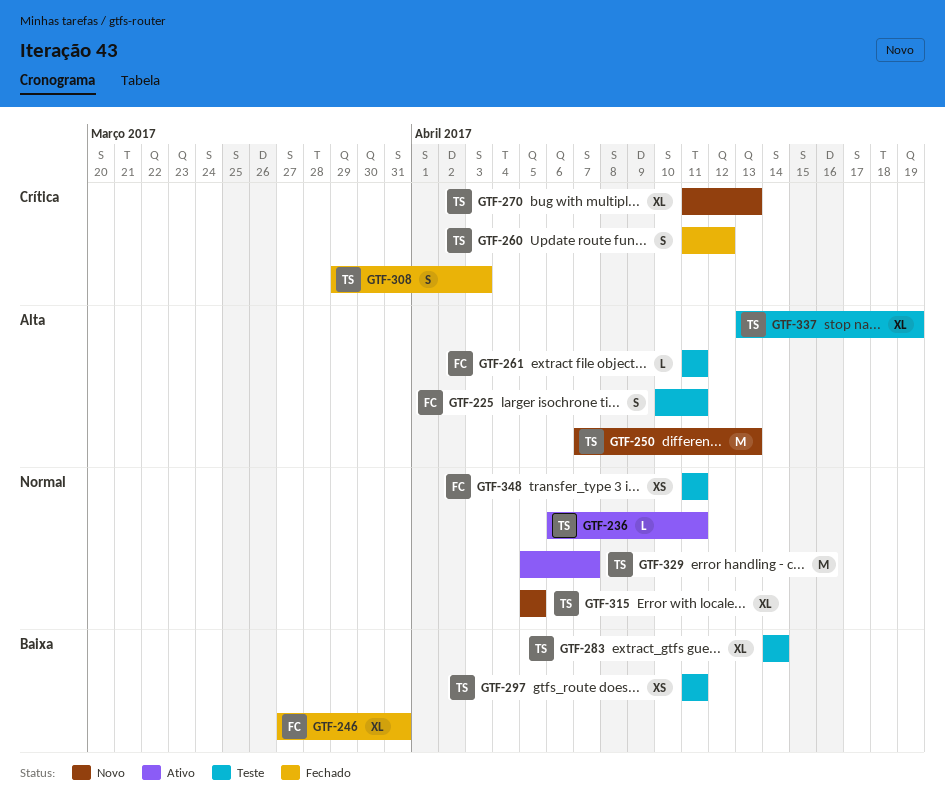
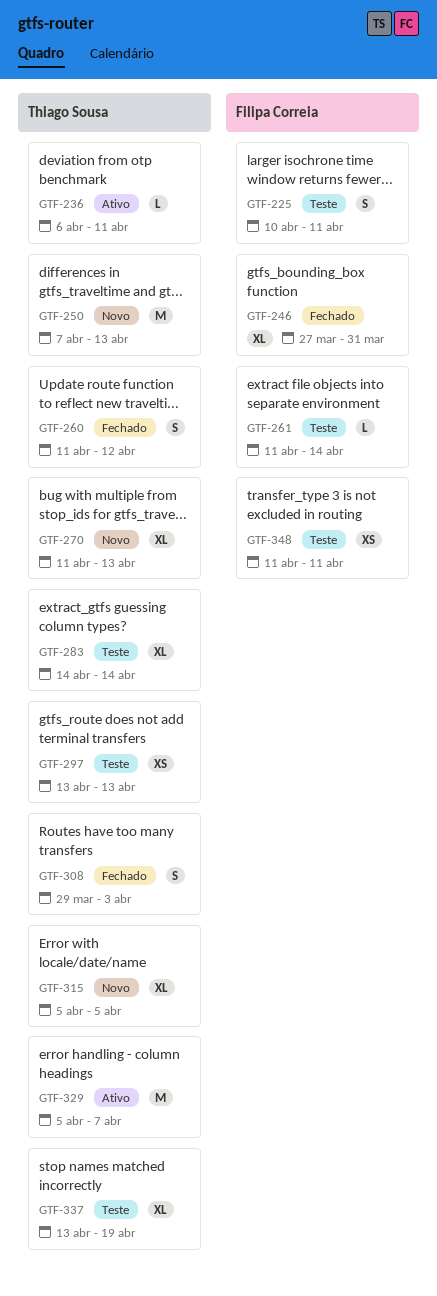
GTF-261, due: Apr 11 -> Apr 14
GTF-297, start: Apr 11 -> Apr 13
GTF-297, due: Apr 11 -> Apr 13

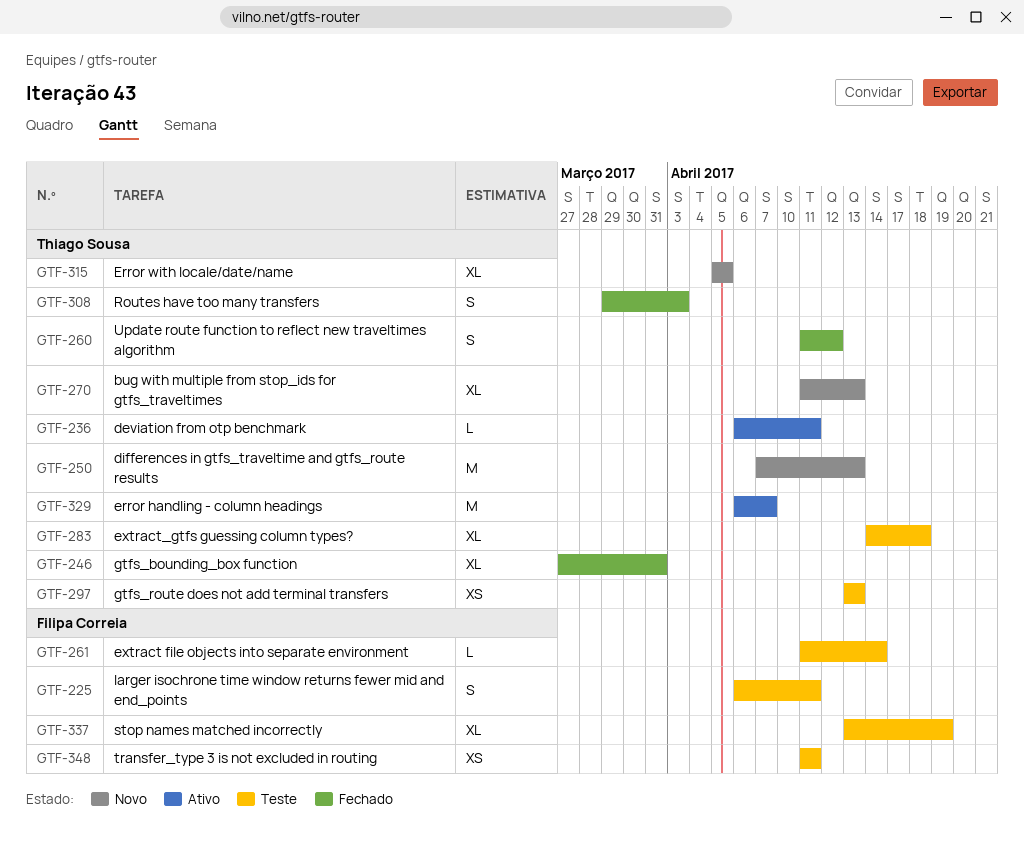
GTF-225, start: Apr 10 -> Apr 6
GTF-246, owner: Filipa Correia -> Thiago Sousa
GTF-283, due: Apr 14 -> Apr 18
GTF-329, start: Apr 5 -> Apr 6
GTF-337, owner: Thiago Sousa -> Filipa Correia

